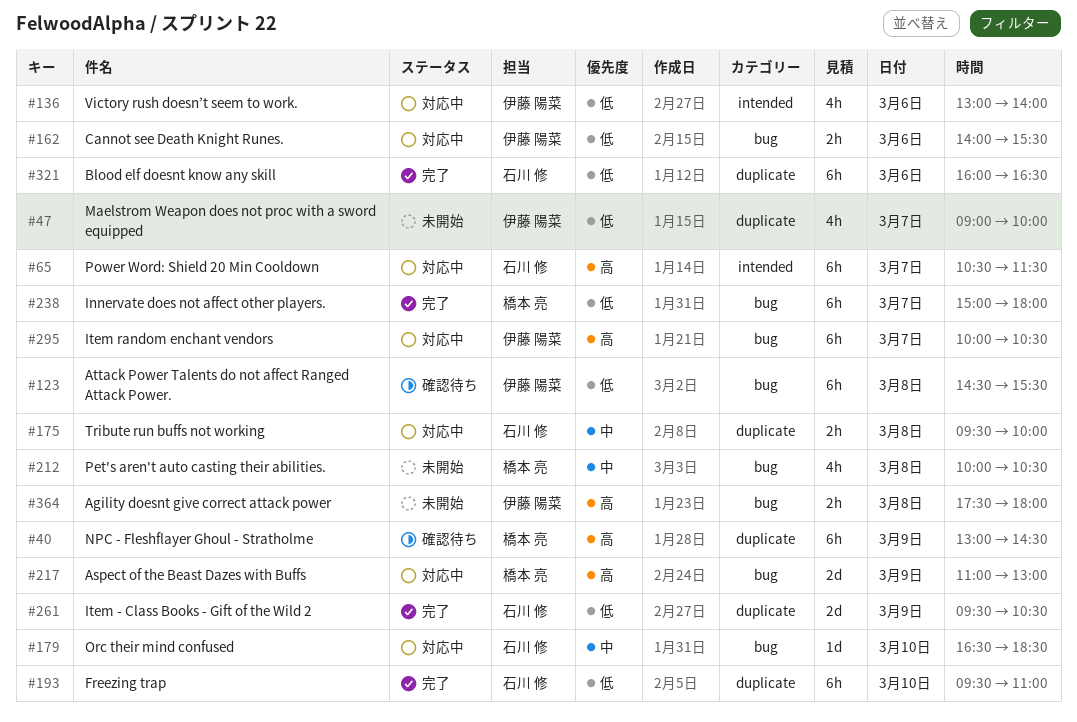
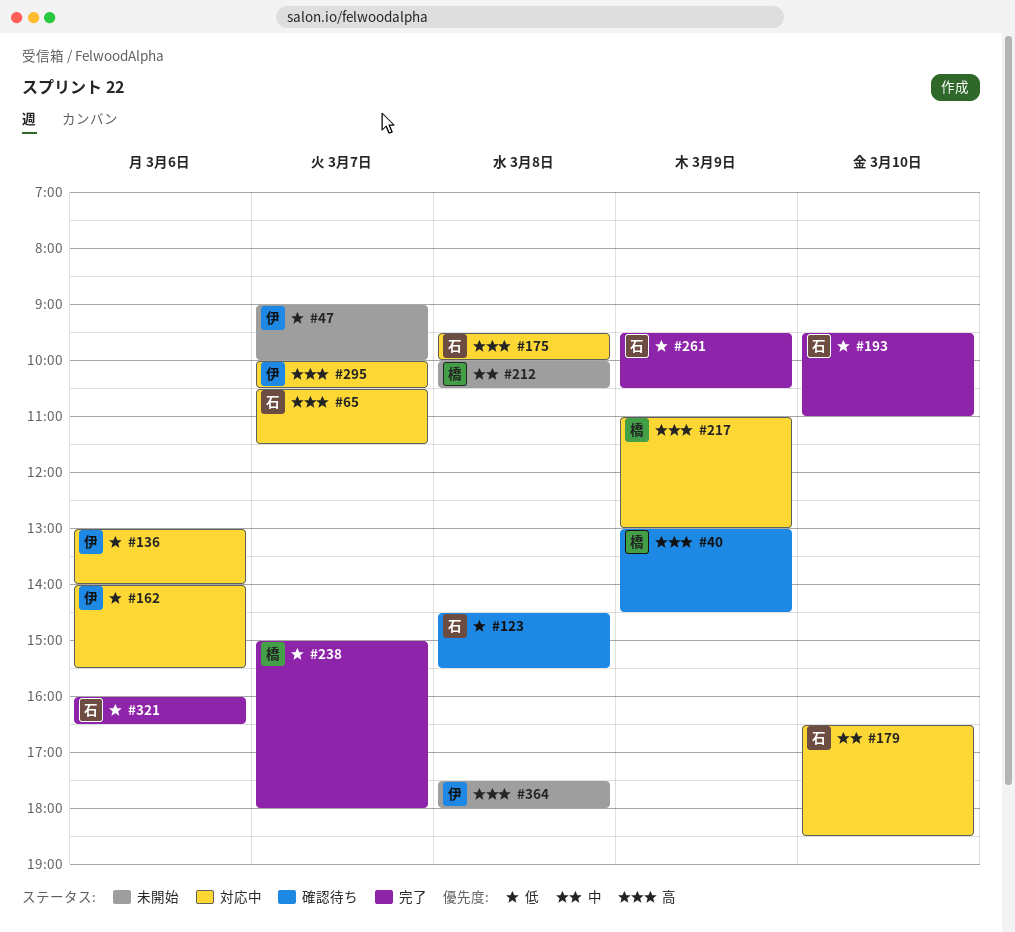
#123, owner: 伊藤 陽菜 -> 石川 修
#175, priority: 中 -> 高

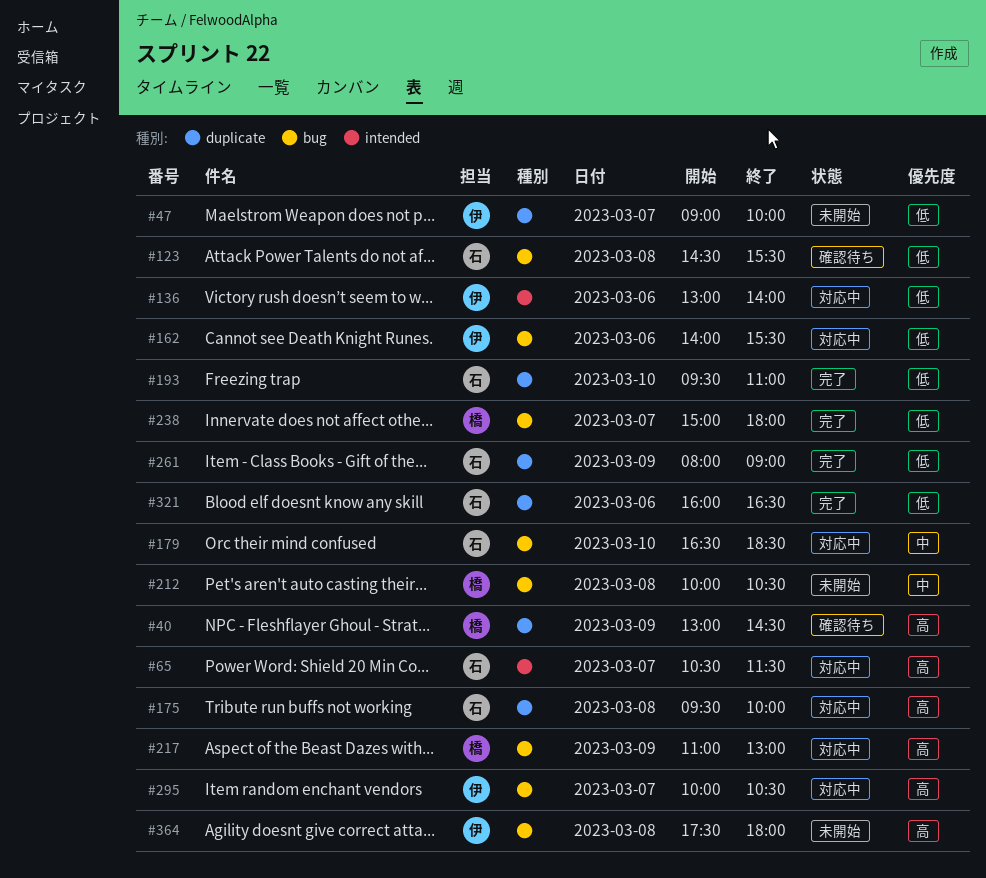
#261, begins: 09:30 -> 08:00
#261, ends: 10:30 -> 09:00

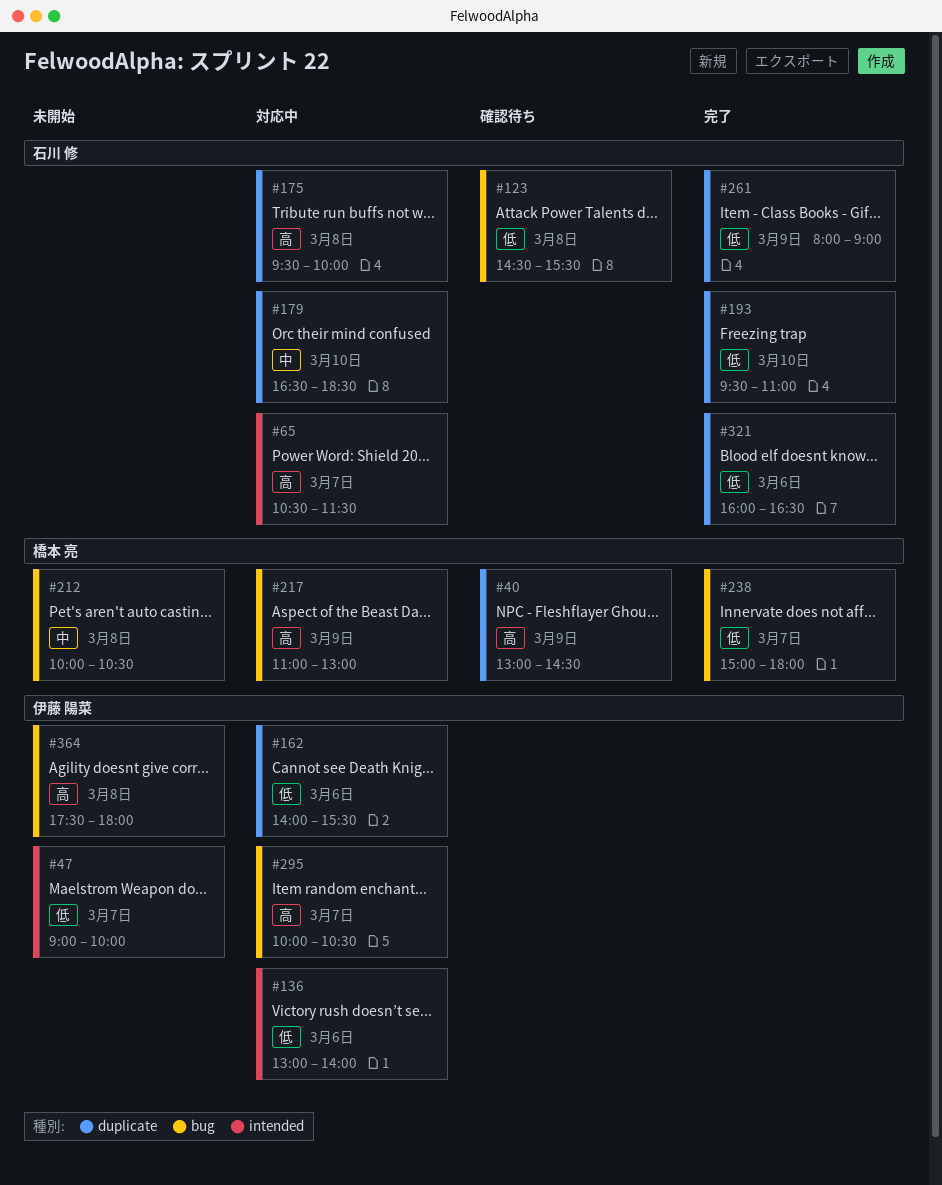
#47, label: duplicate -> intended
#162, label: bug -> duplicate
#179, label: bug -> duplicate

